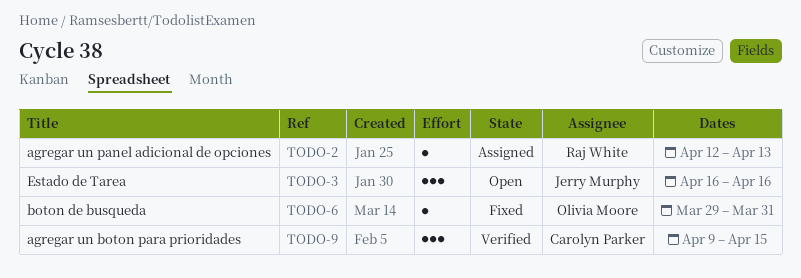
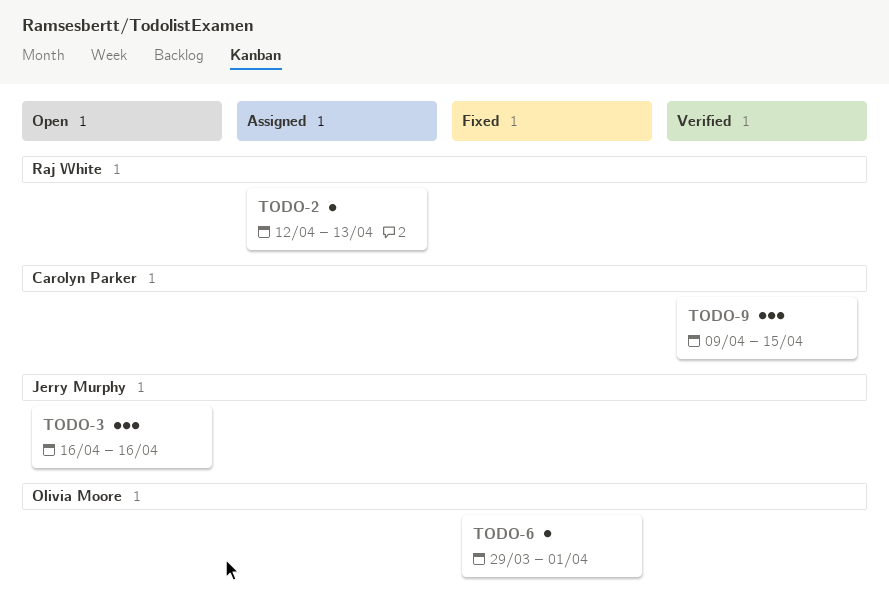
TODO-6, due: Mar 31 -> Apr 1

